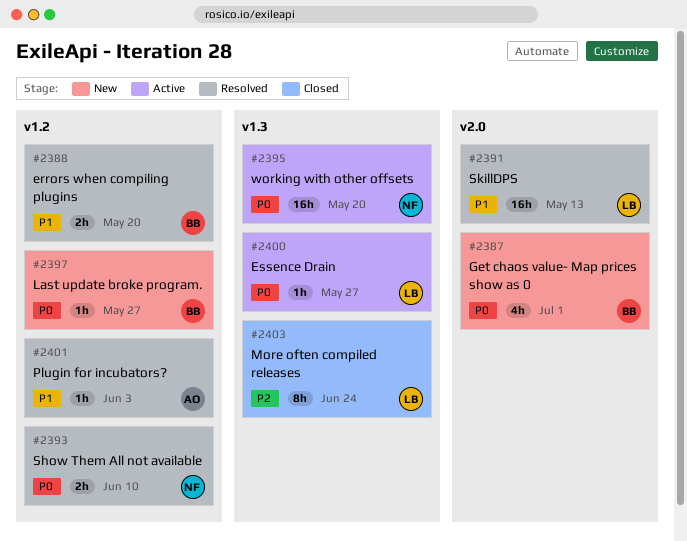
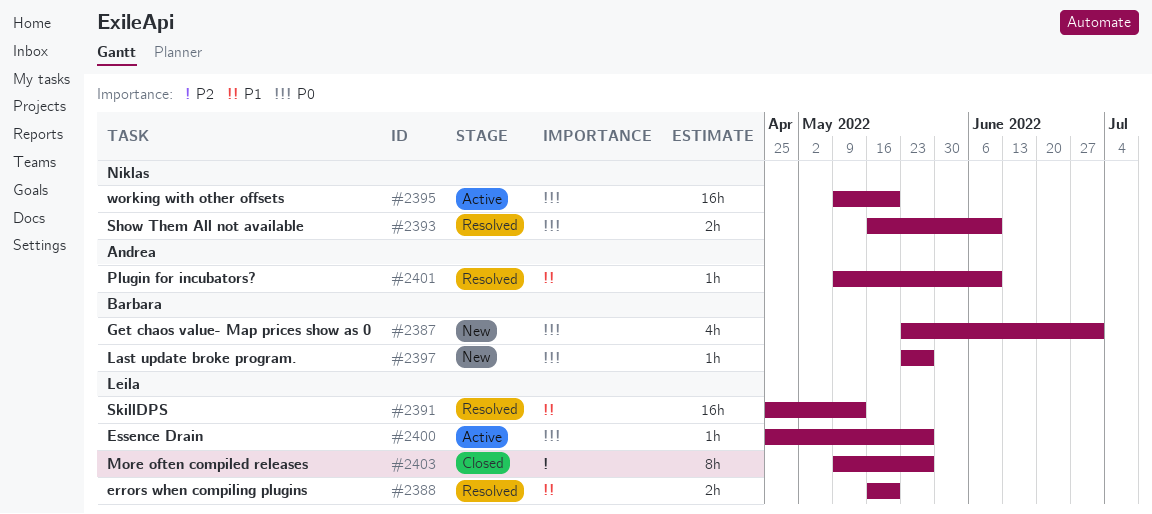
#2388, owner: Barbara -> Leila
#2401, due: Jun 3 -> Jun 10
#2403, due: Jun 24 -> May 27

